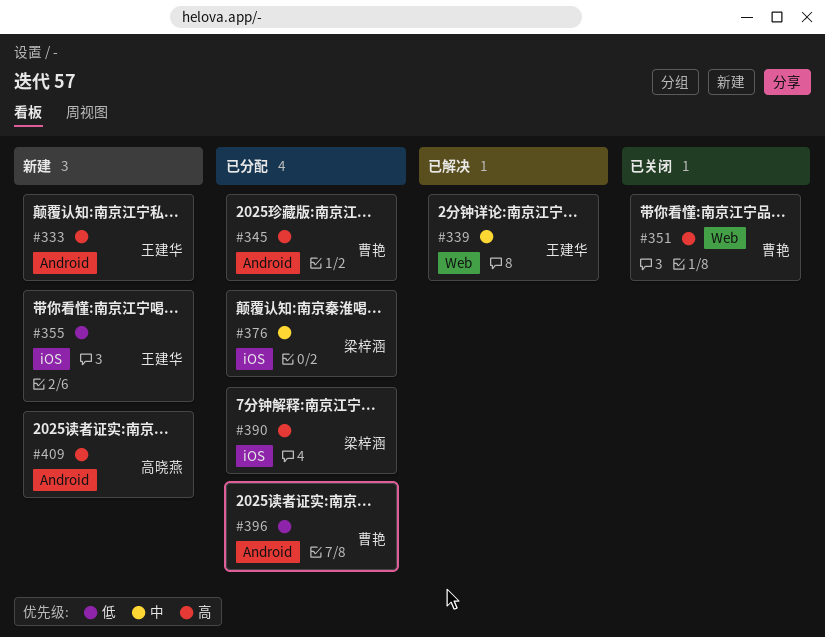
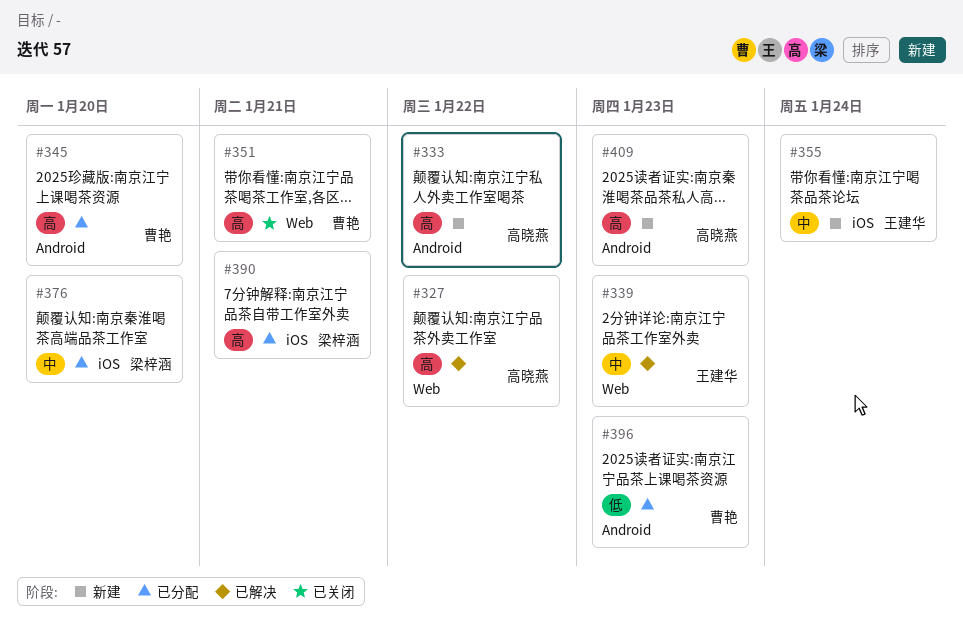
#327: none -> present
#333, owner: 王建华 -> 高晓燕
#355, priority: 低 -> 中

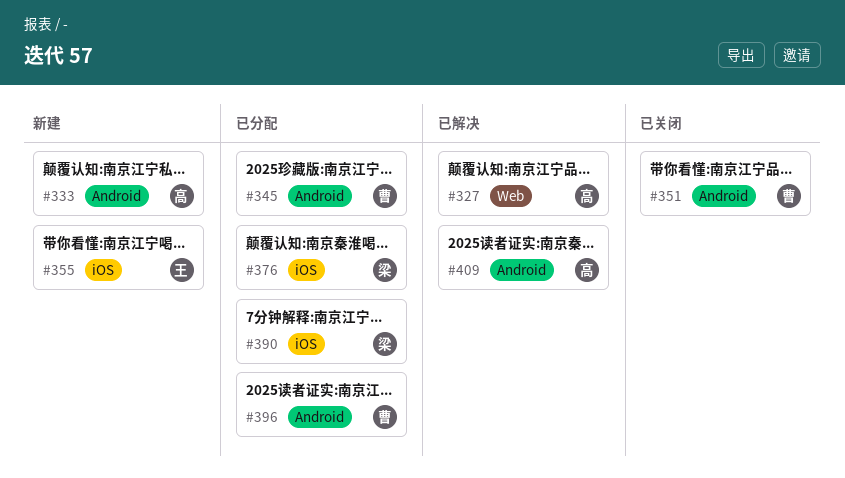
#339: present -> none
#351, label: Web -> Android
#409, status: 新建 -> 已解决

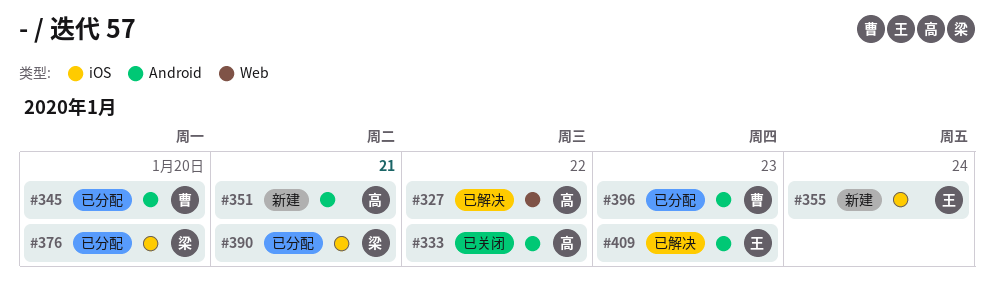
#333, status: 新建 -> 已关闭
#351, status: 已关闭 -> 新建
#351, owner: 曹 -> 高
#409, owner: 高 -> 王

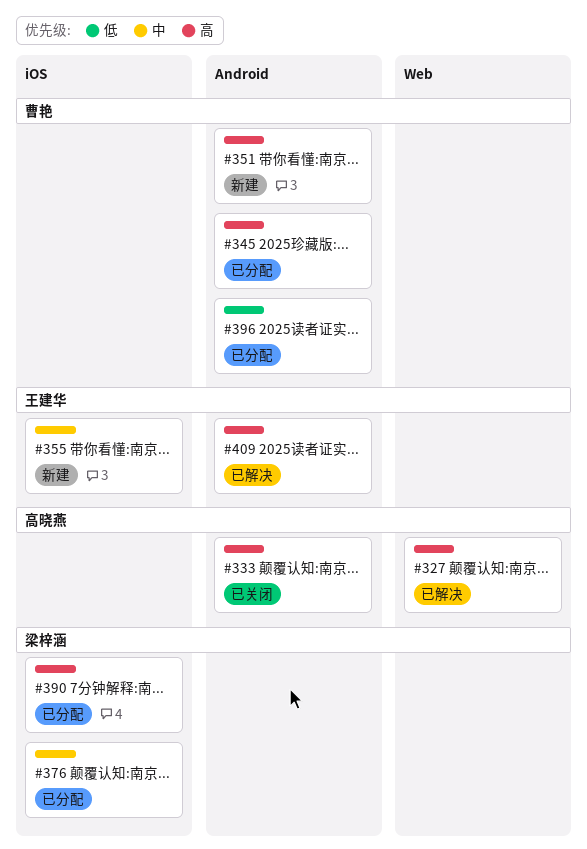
#351, owner: 高晓燕 -> 曹艳

